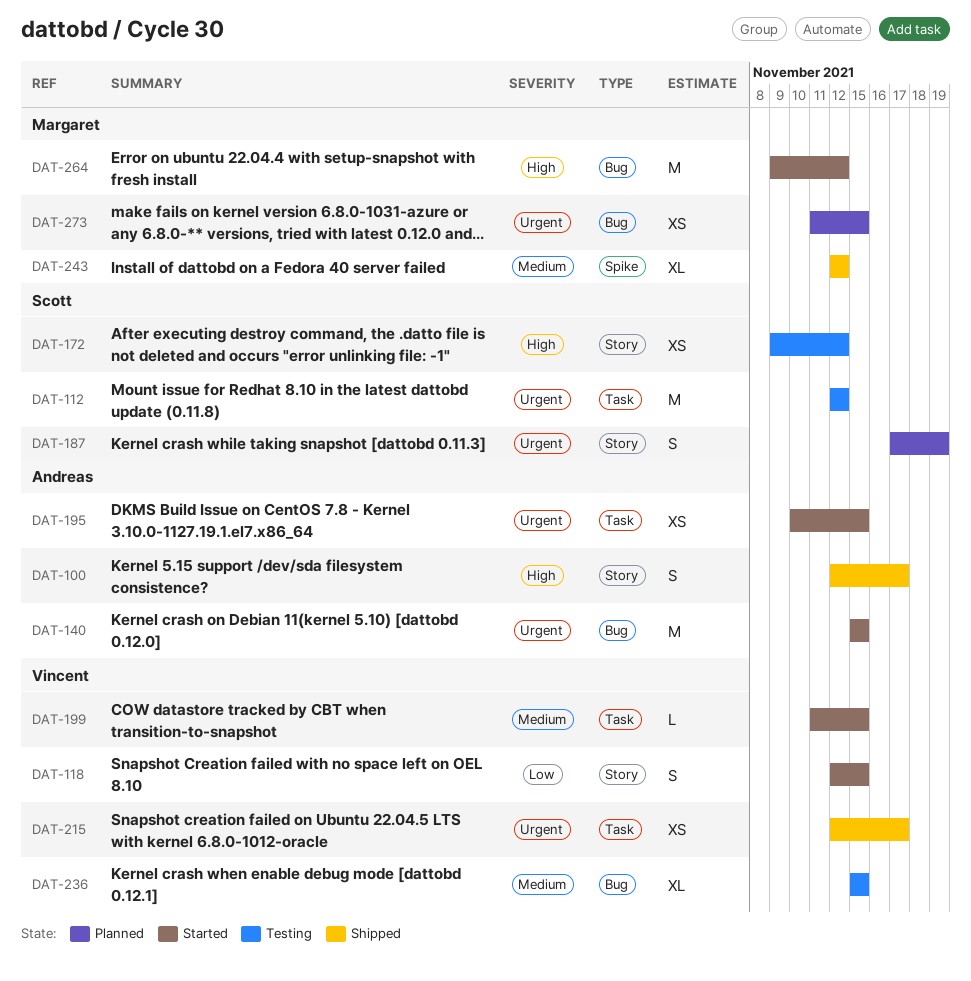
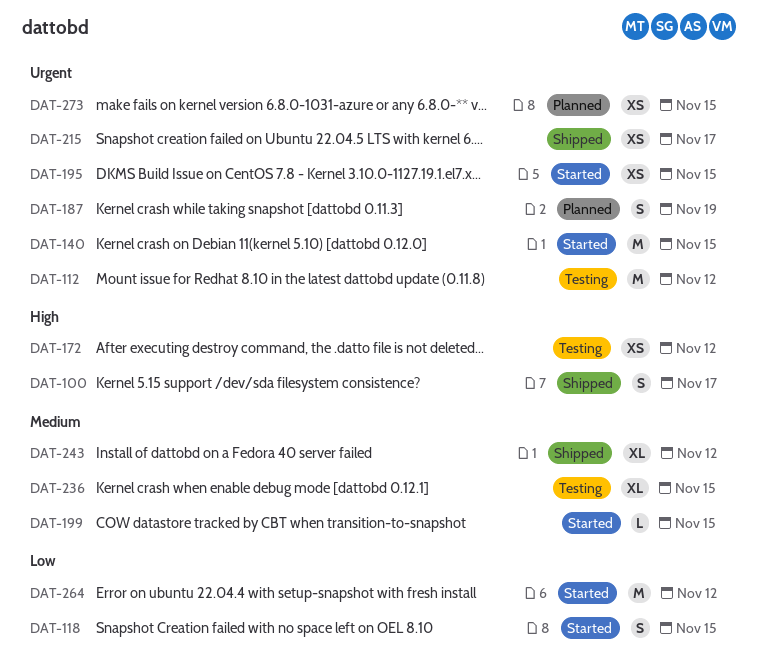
DAT-264, priority: High -> Low

